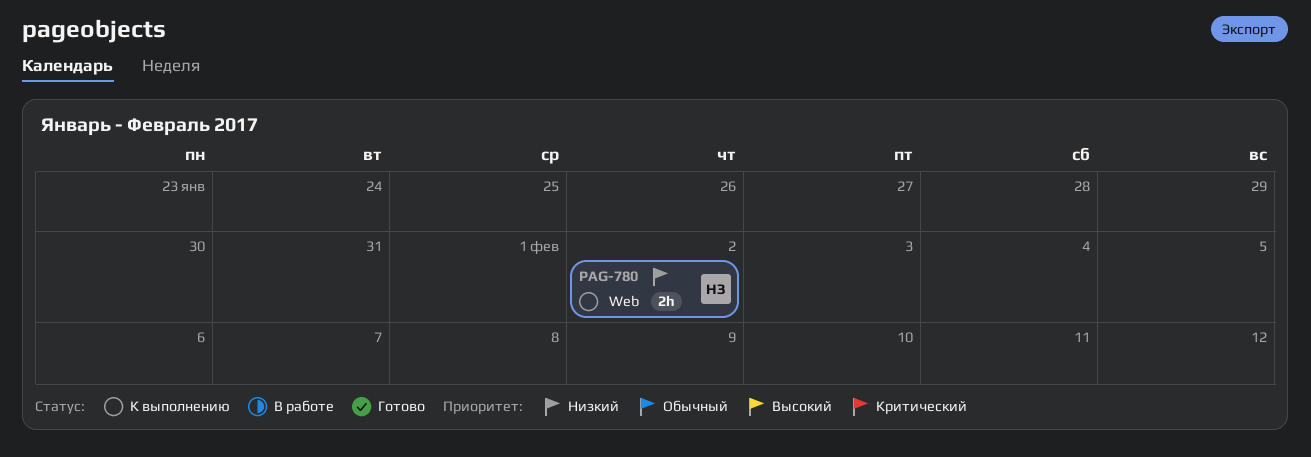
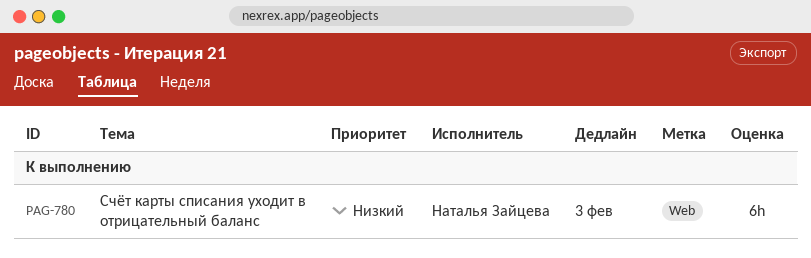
PAG-780, estimate: 2h -> 6h
PAG-780, due: Feb 2 -> Feb 3

